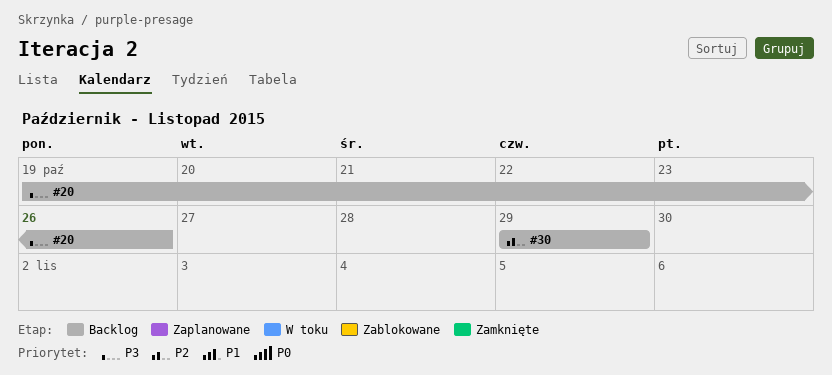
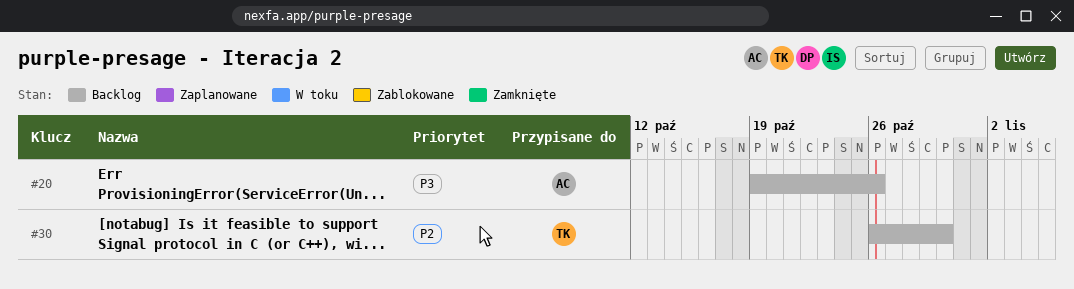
#30, start: Oct 29 -> Oct 26
#30, due: Oct 29 -> Oct 30

